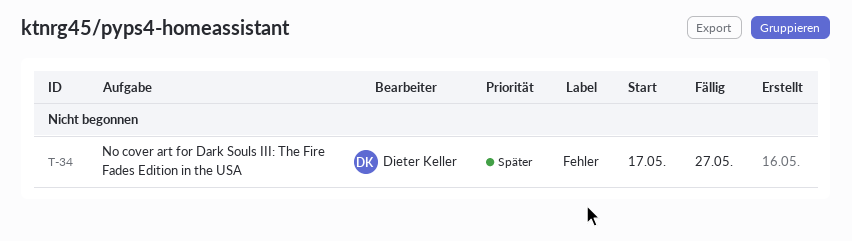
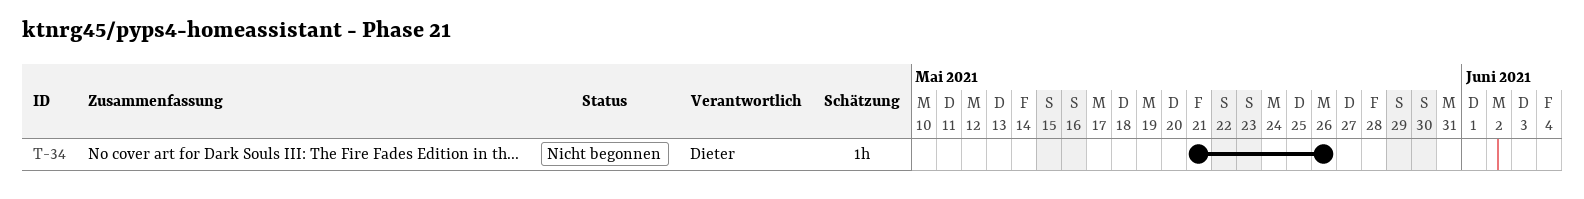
T-34, start: May 17 -> May 21
T-34, due: May 27 -> May 26

